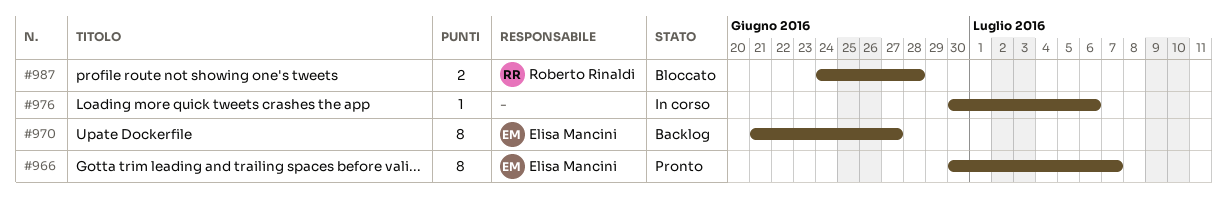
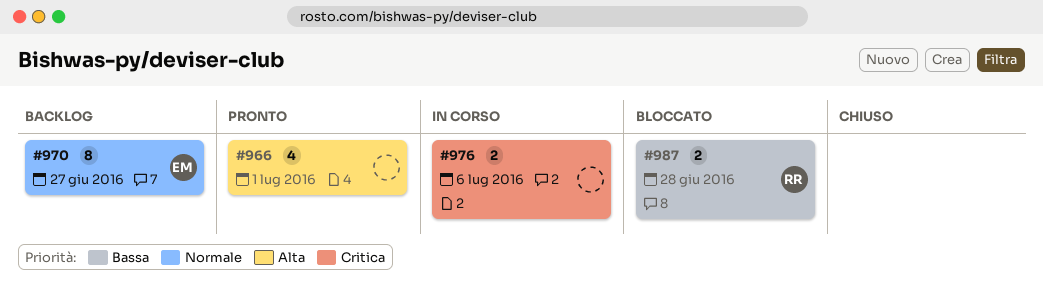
#966, owner: Elisa Mancini -> none
#966, estimate: 8 -> 4
#966, due: Jul 7 -> Jul 1
#976, estimate: 1 -> 2

